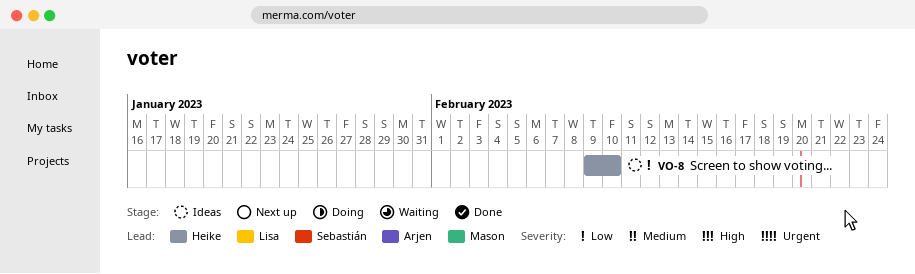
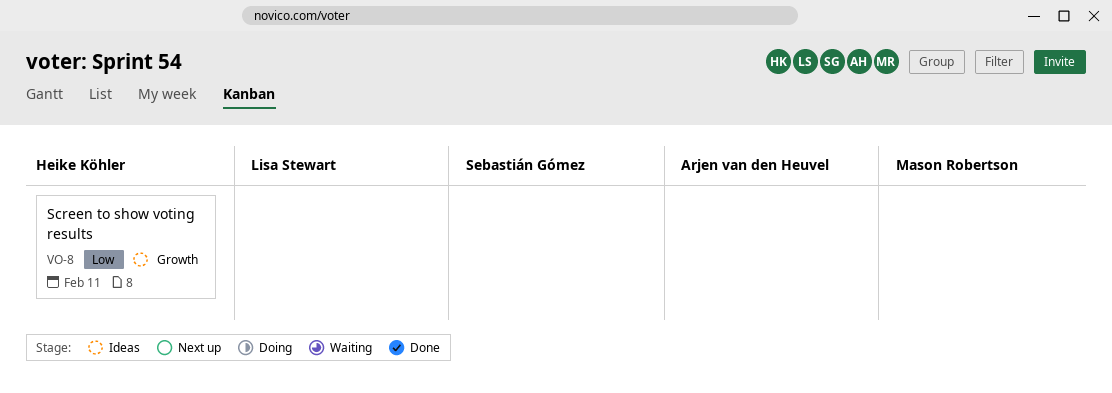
VO-8, due: Feb 10 -> Feb 11

